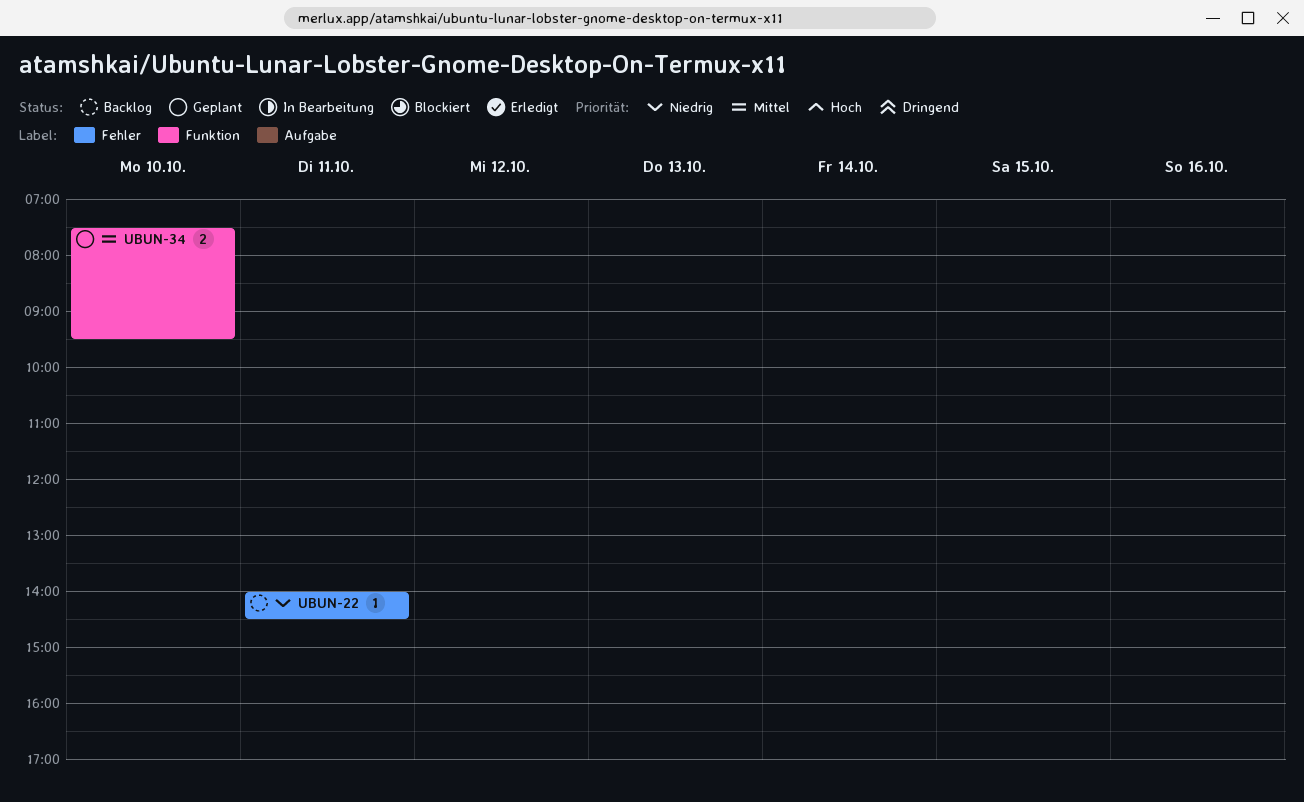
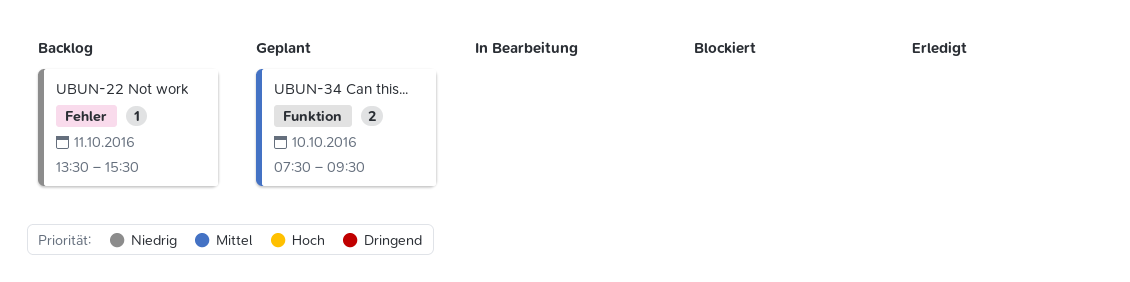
UBUN-22, begins: 14:00 -> 13:30
UBUN-22, ends: 14:30 -> 15:30

